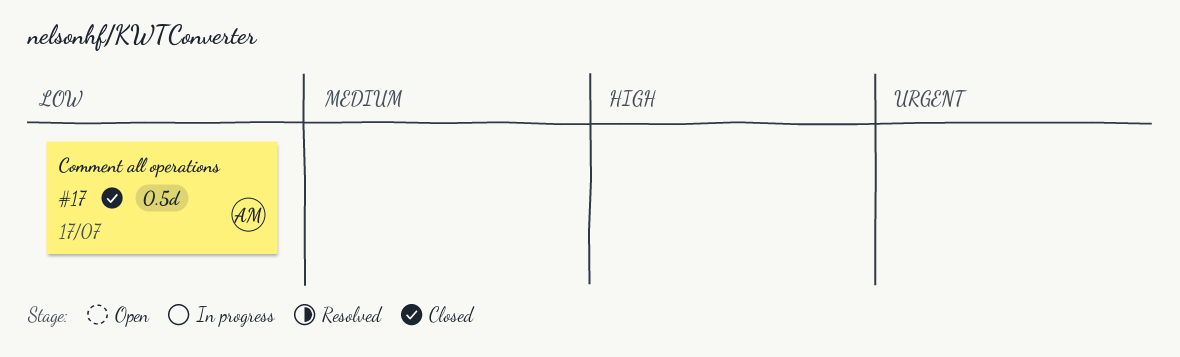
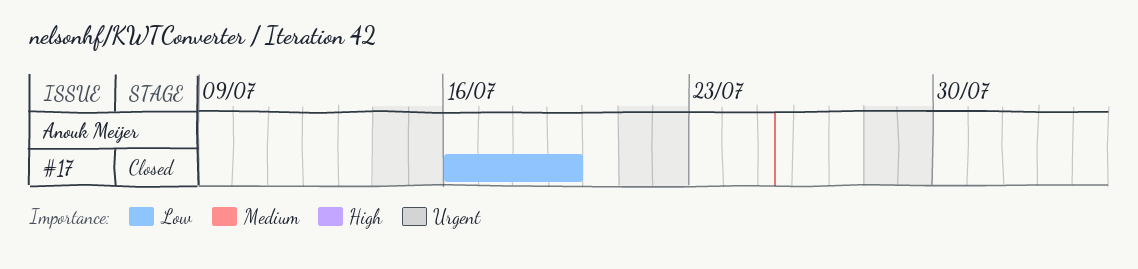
#17, due: Jul 17 -> Jul 19

